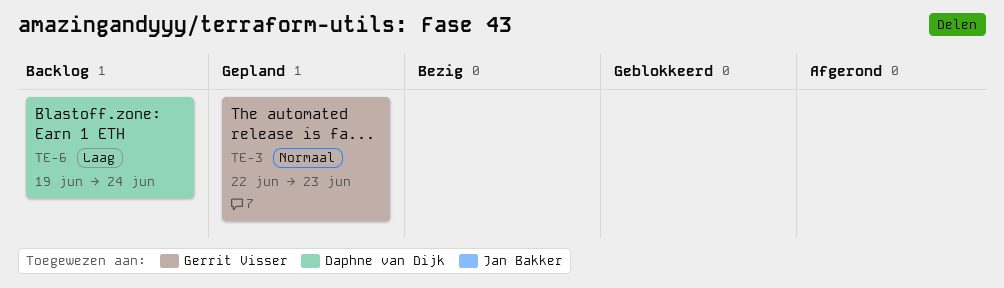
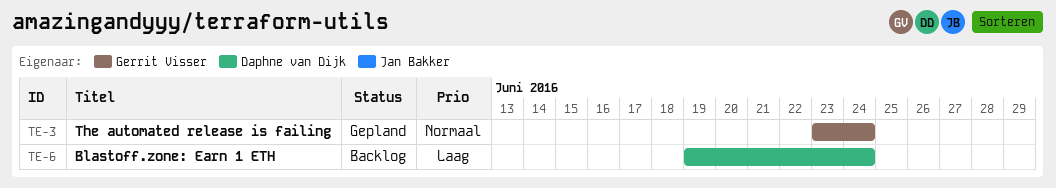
TE-3, start: Jun 22 -> Jun 23
TE-3, due: Jun 23 -> Jun 24

